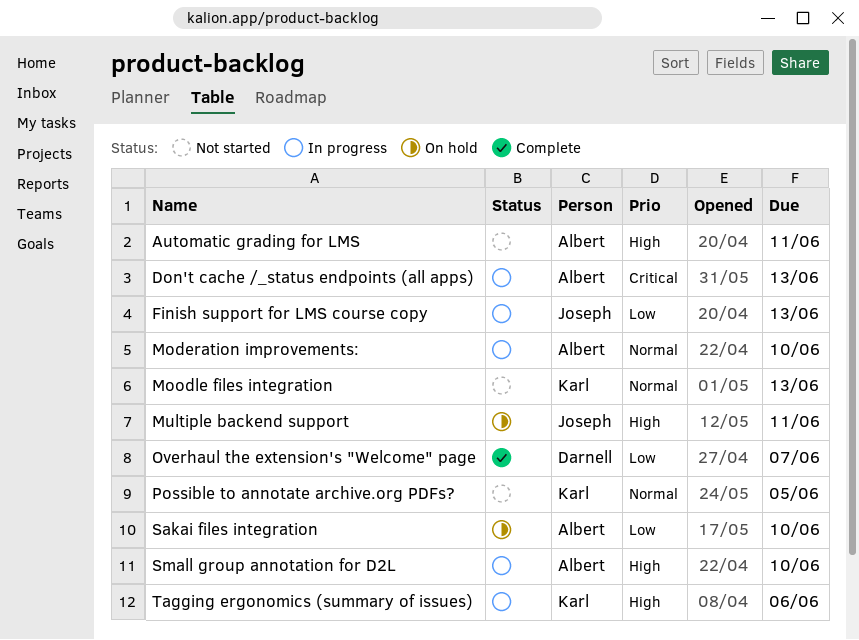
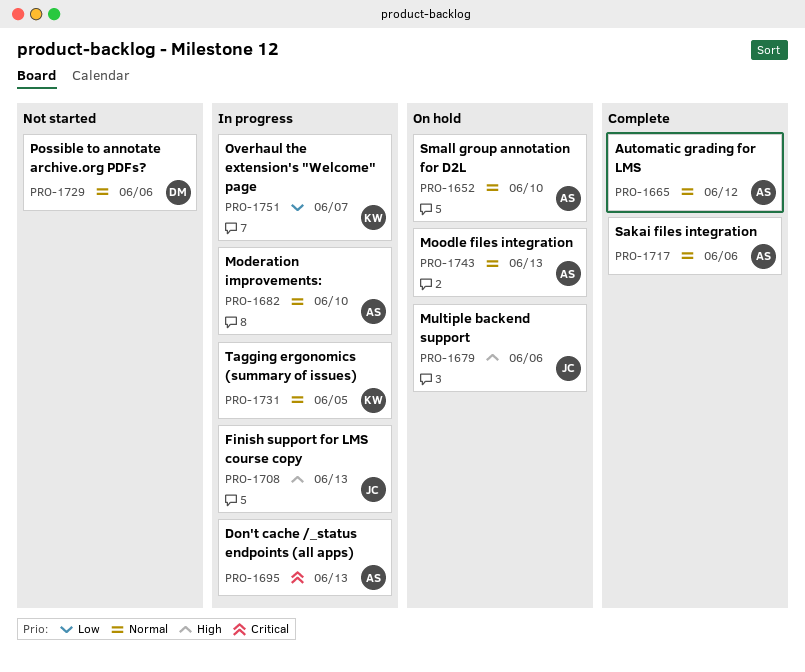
Automatic grading for LMS, status: Not started -> Complete
Automatic grading for LMS, priority: High -> Normal
Automatic grading for LMS, due: Jun 11 -> Jun 12
Finish support for LMS course copy, priority: Low -> High
Moodle files integration, status: Not started -> On hold
Moodle files integration, owner: Karl -> Albert
Multiple backend support, due: Jun 11 -> Jun 6
Overhaul the extension's "Welcome" page, status: Complete -> In progress
Overhaul the extension's "Welcome" page, owner: Darnell -> Karl
Possible to annotate archive.org PDFs?, owner: Karl -> Darnell
Possible to annotate archive.org PDFs?, due: Jun 5 -> Jun 6
Sakai files integration, status: On hold -> Complete
Sakai files integration, priority: Low -> Normal
Sakai files integration, due: Jun 10 -> Jun 6
Small group annotation for D2L, status: In progress -> On hold
Small group annotation for D2L, priority: High -> Normal
Tagging ergonomics (summary of issues), priority: High -> Normal
Tagging ergonomics (summary of issues), due: Jun 6 -> Jun 5

